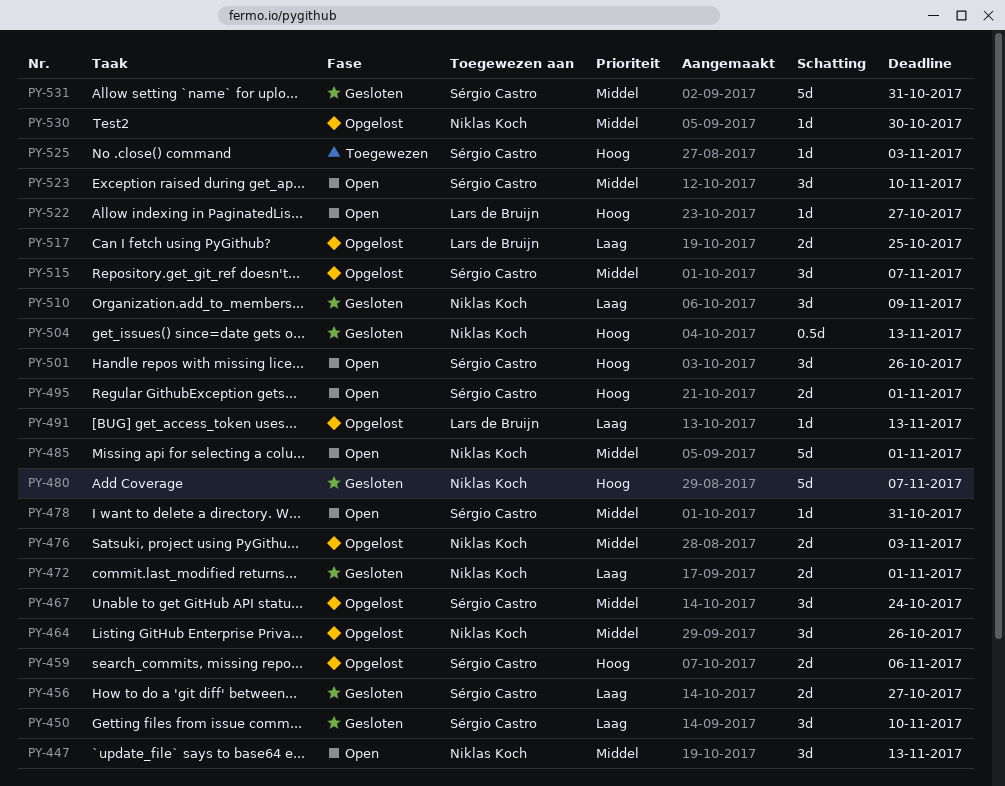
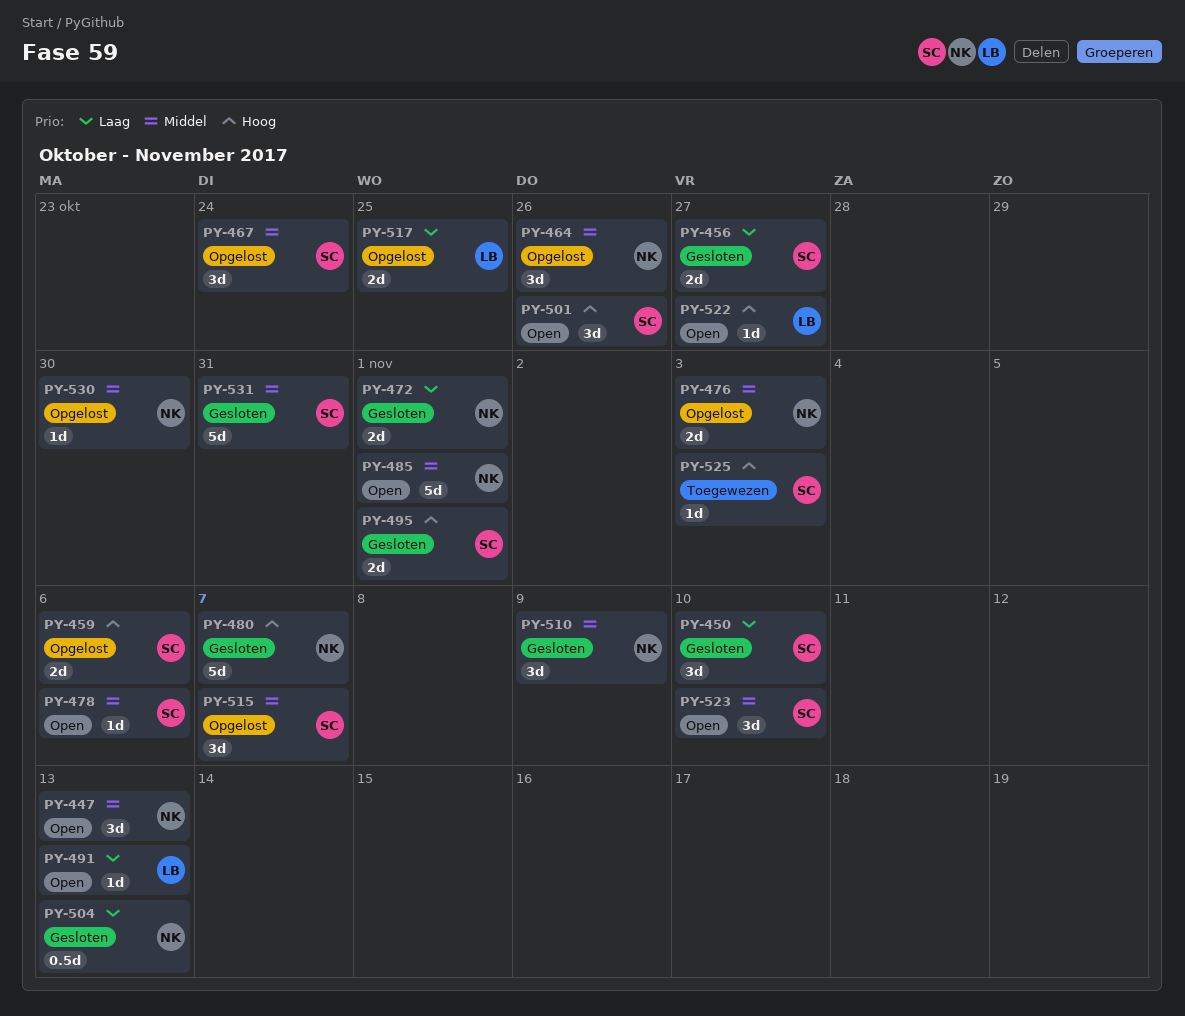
PY-478, due: Oct 31 -> Nov 6
PY-491, status: Opgelost -> Open
PY-495, status: Open -> Gesloten
PY-504, priority: Hoog -> Laag
PY-510, priority: Laag -> Middel

